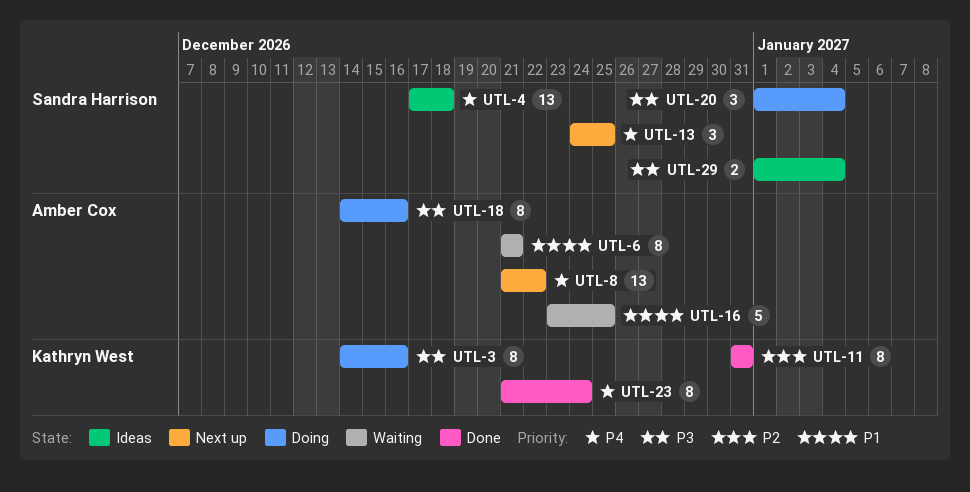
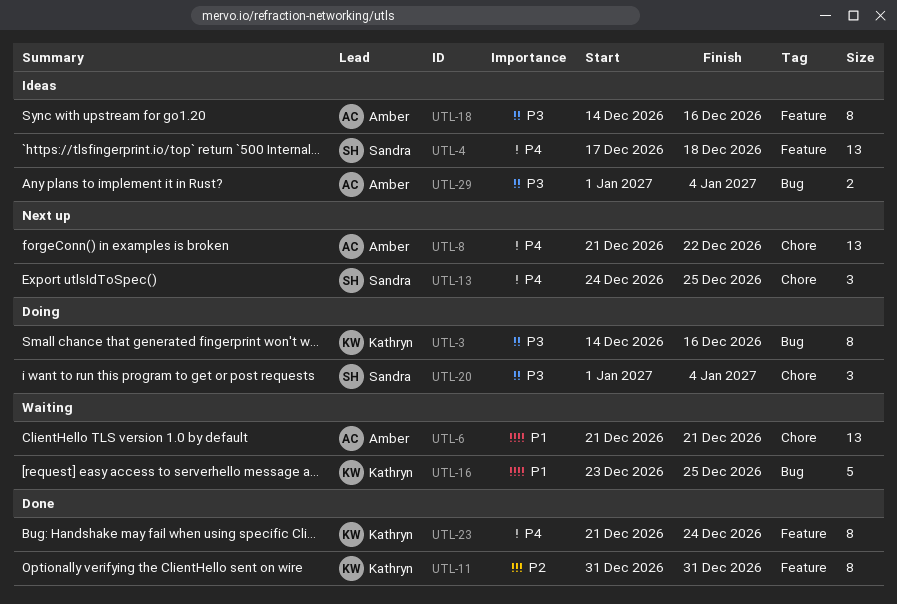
UTL-6, estimate: 8 -> 13
UTL-16, owner: Amber Cox -> Kathryn West
UTL-18, status: Doing -> Ideas
UTL-29, owner: Sandra Harrison -> Amber Cox

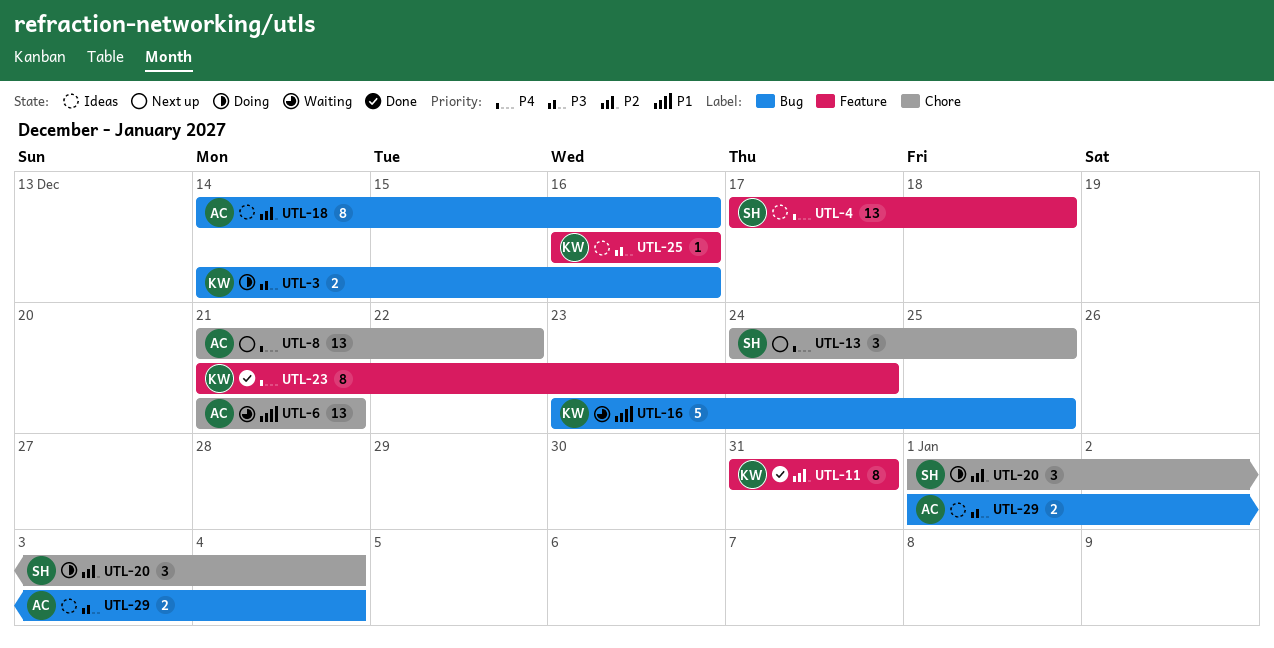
UTL-3, estimate: 8 -> 2
UTL-18, priority: P3 -> P2
UTL-18, label: Feature -> Bug
UTL-20, priority: P3 -> P2
UTL-25: none -> present

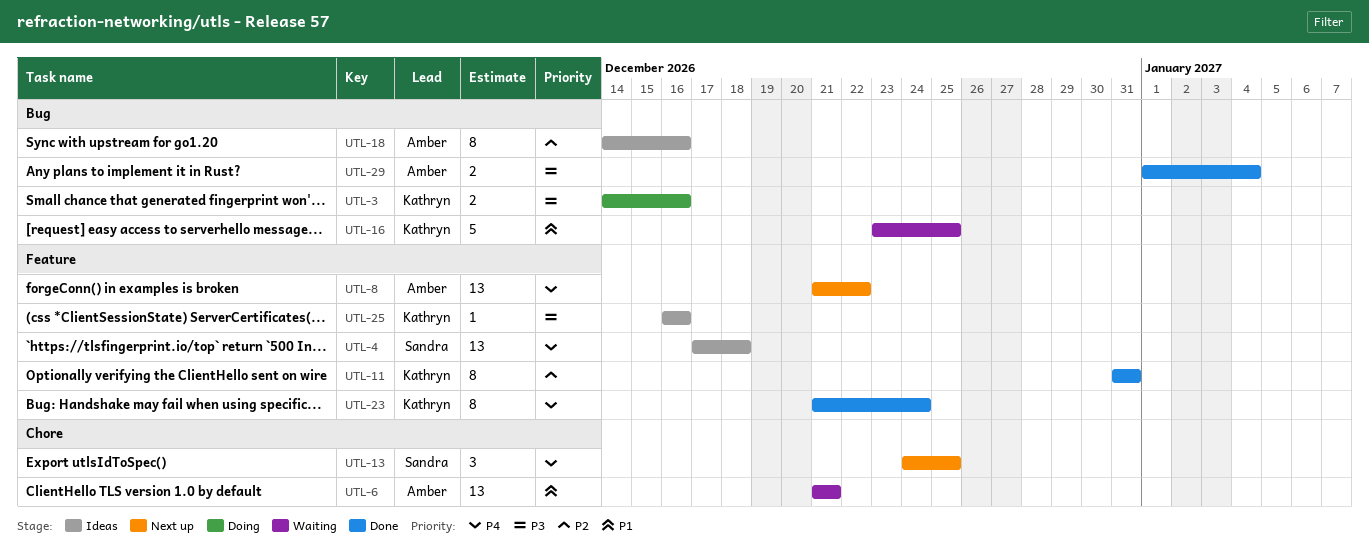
UTL-8, label: Chore -> Feature
UTL-20: present -> none
UTL-29, status: Ideas -> Done

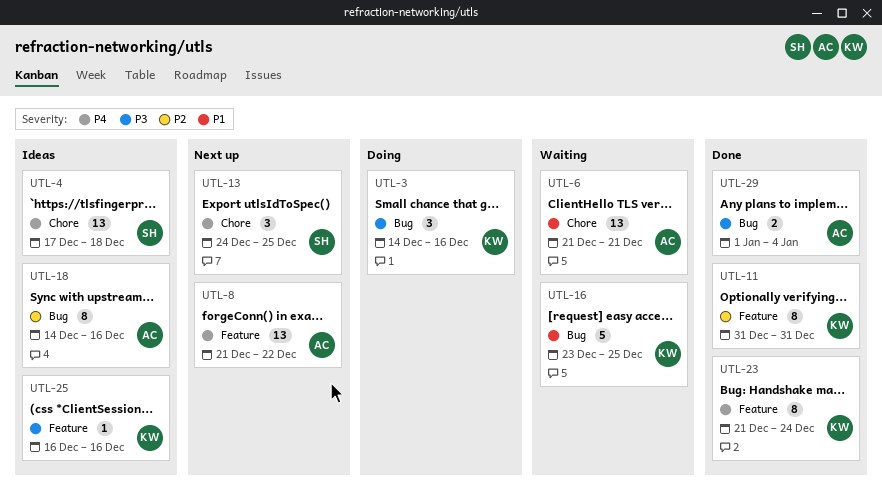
UTL-3, estimate: 2 -> 3
UTL-4, label: Feature -> Chore

